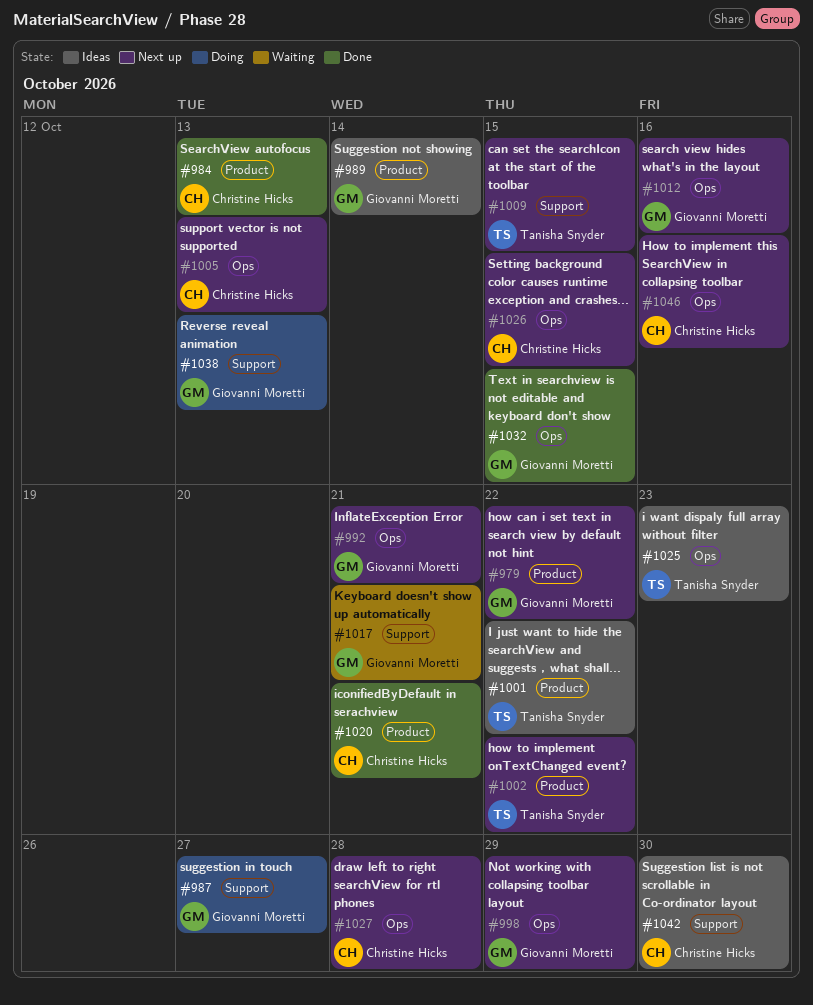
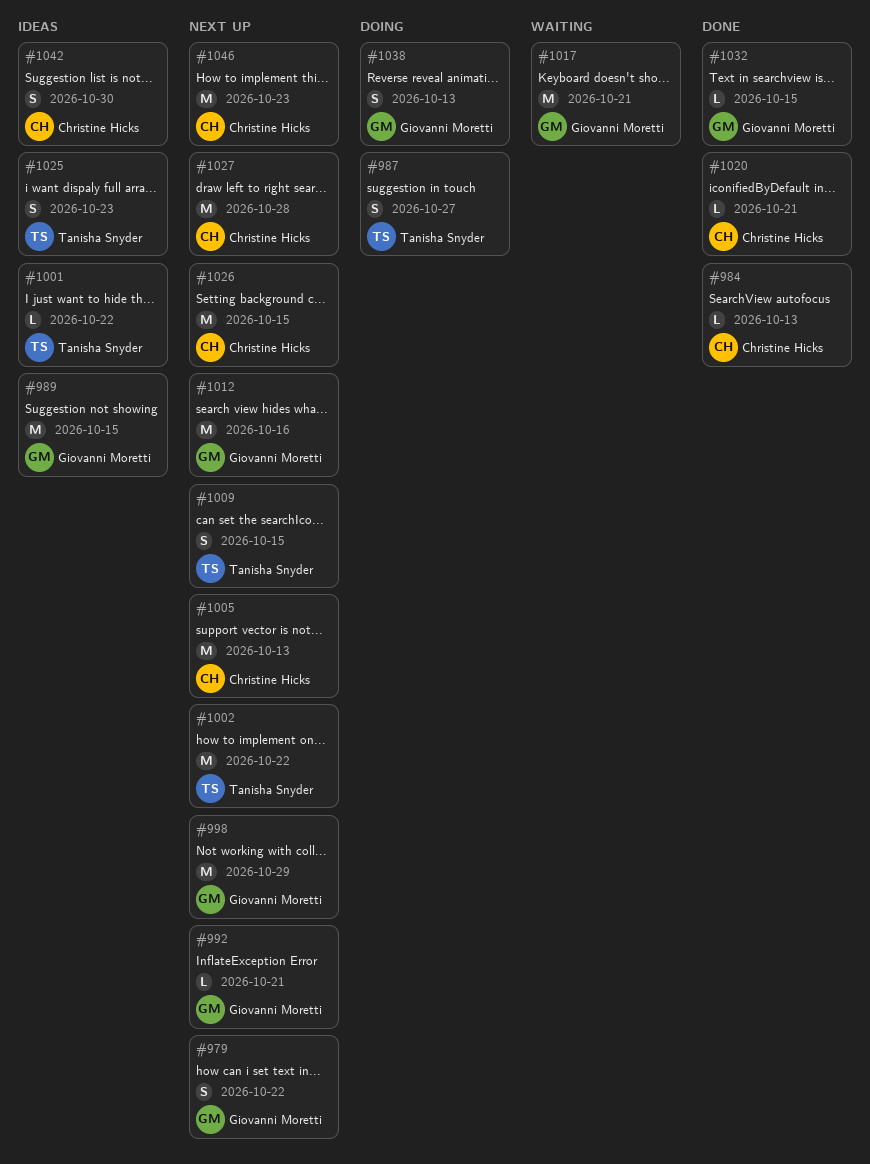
#987, owner: Giovanni Moretti -> Tanisha Snyder
#989, due: Oct 14 -> Oct 15
#1046, due: Oct 16 -> Oct 23

